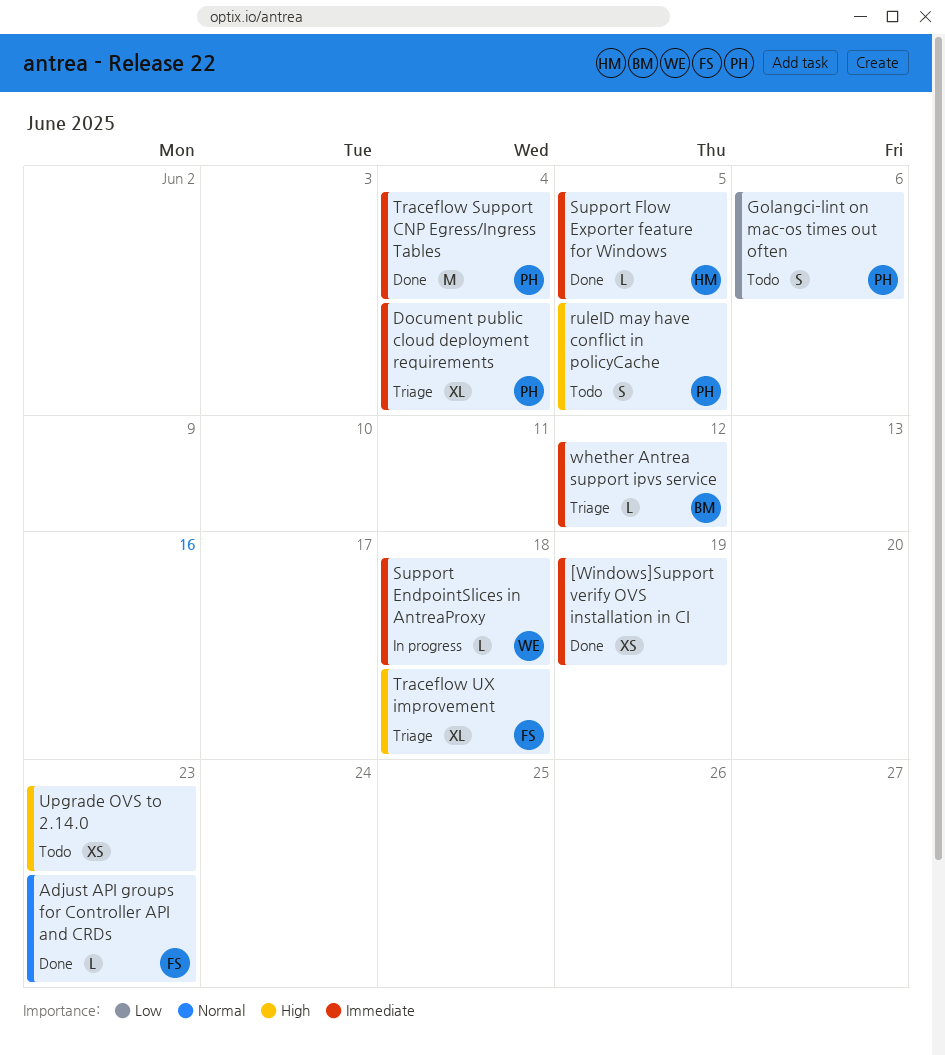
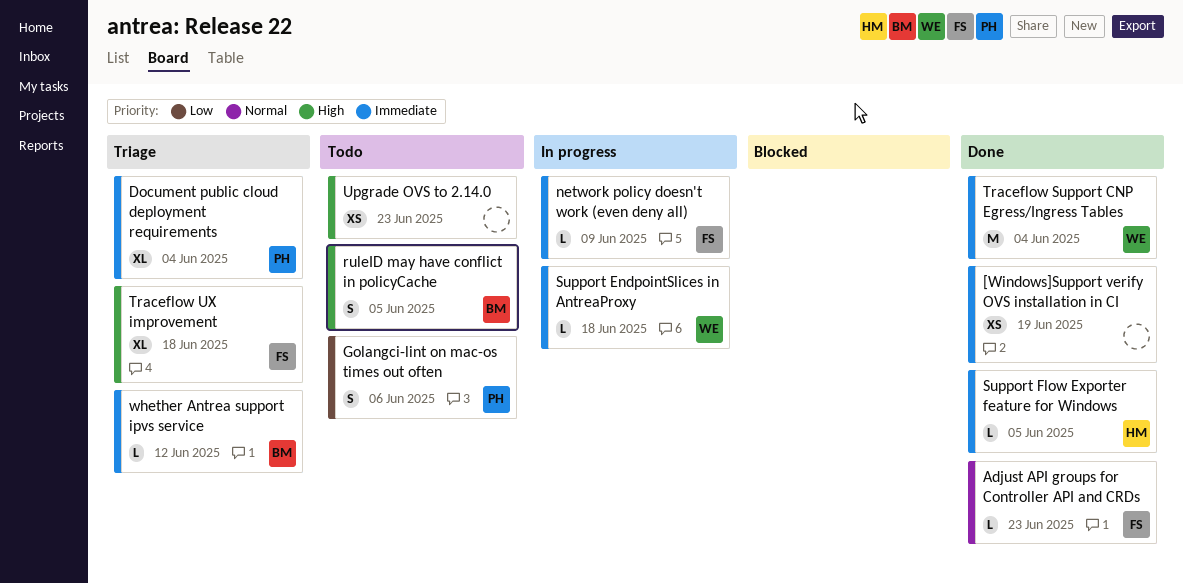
network policy doesn't work (even deny all): none -> present
ruleID may have conflict in policyCache, owner: PH -> BM
Traceflow Support CNP Egress/Ingress Tables, owner: PH -> WE

